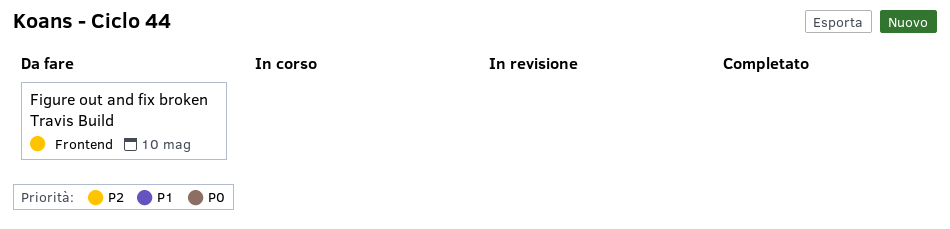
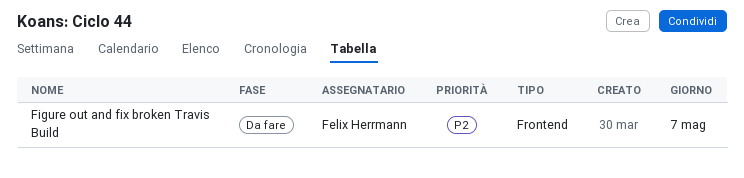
Figure out and fix broken Travis Build, day: May 10 -> May 7

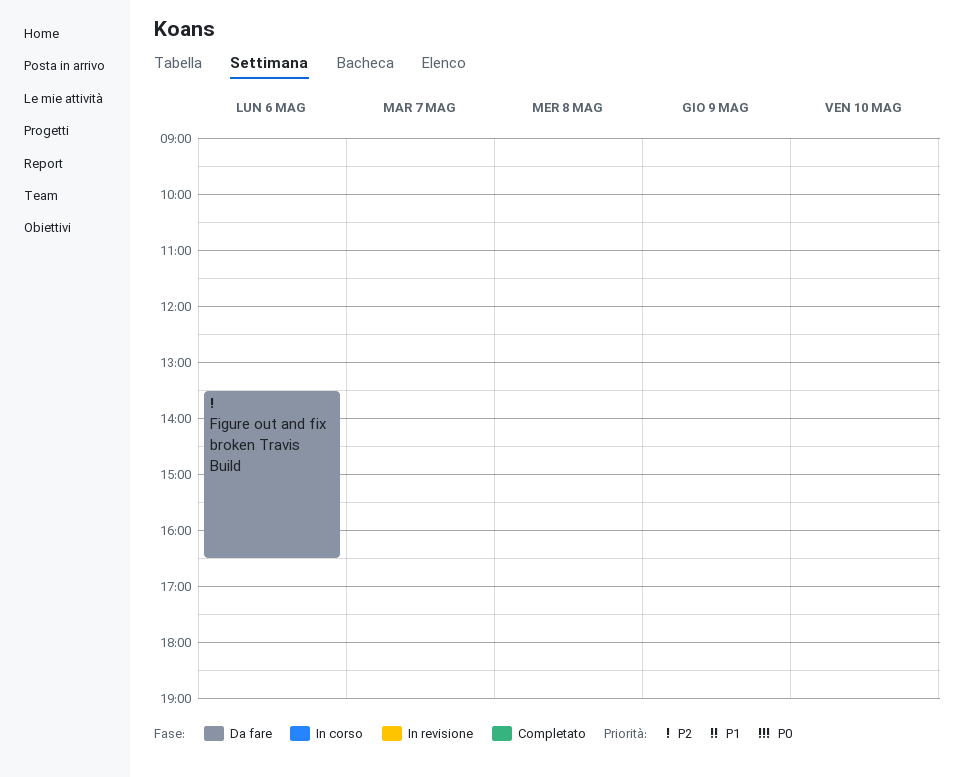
Figure out and fix broken Travis Build, day: May 7 -> May 6

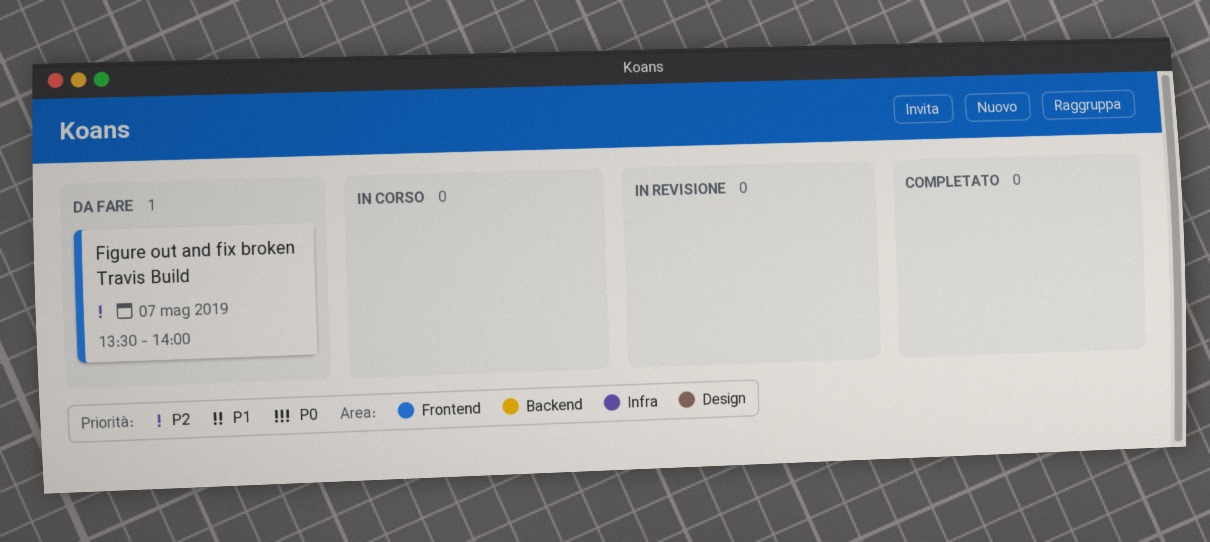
Figure out and fix broken Travis Build, day: May 6 -> May 7
Figure out and fix broken Travis Build, ends: 16:30 -> 14:00

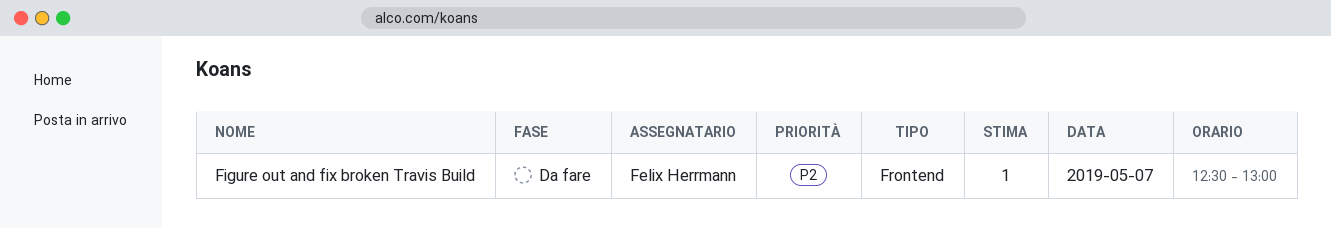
Figure out and fix broken Travis Build, begins: 13:30 -> 12:30
Figure out and fix broken Travis Build, ends: 14:00 -> 13:00

